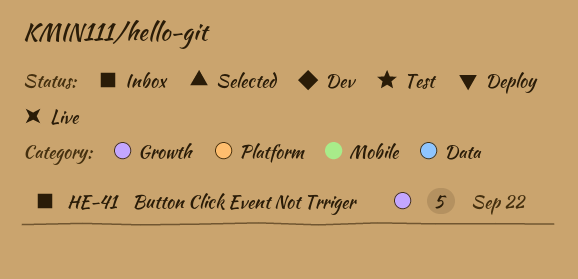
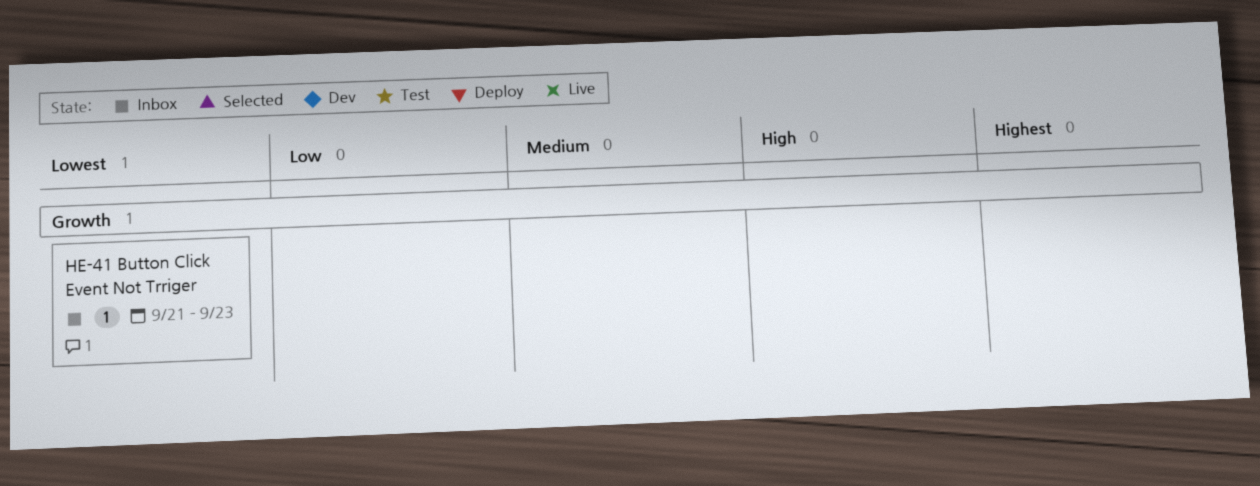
HE-41, estimate: 5 -> 1
HE-41, due: Sep 22 -> Sep 23

